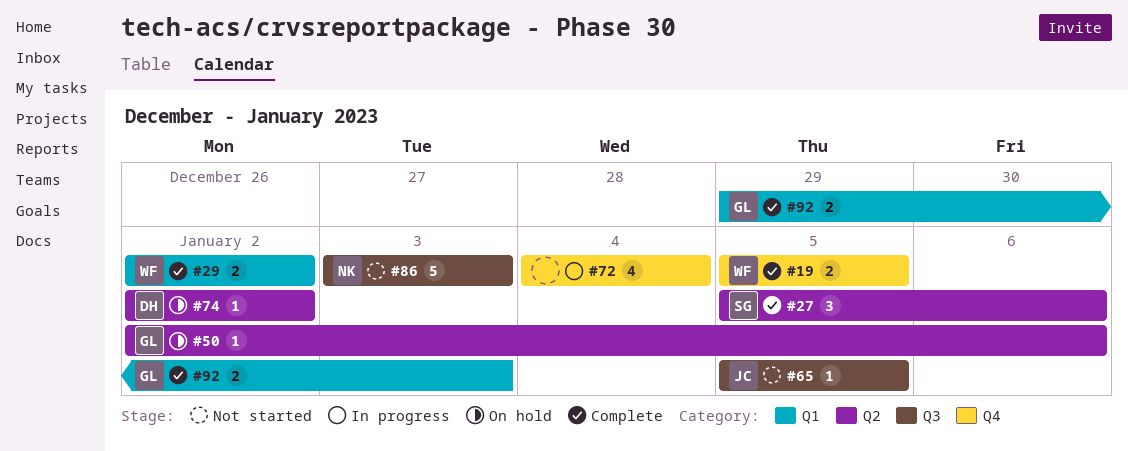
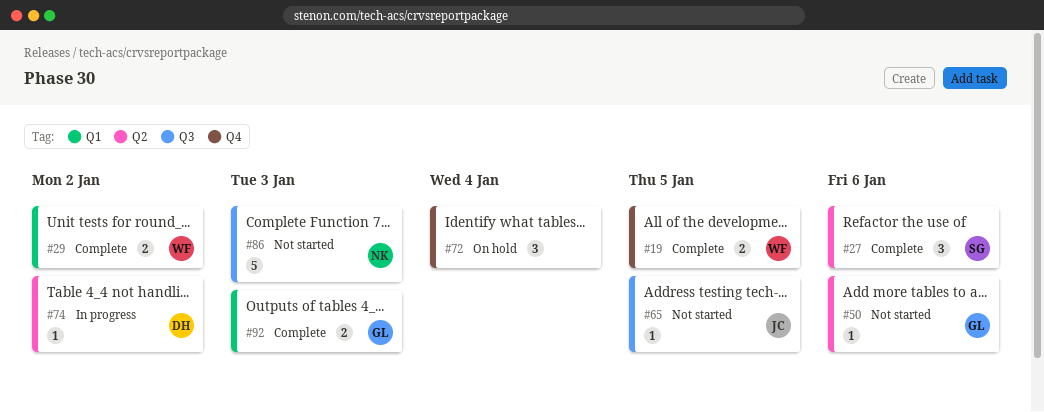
#50, status: On hold -> Not started
#72, status: In progress -> On hold
#72, estimate: 4 -> 3
#74, status: On hold -> In progress

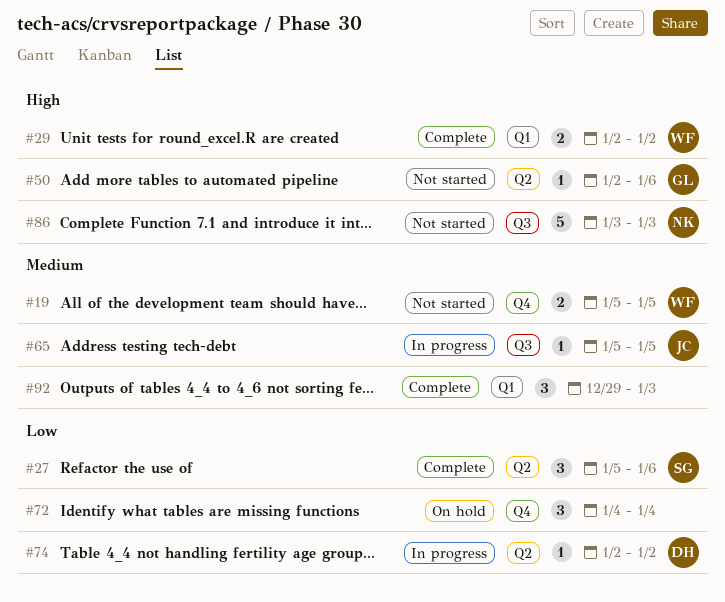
#19, status: Complete -> Not started
#65, status: Not started -> In progress
#92, owner: GL -> none
#92, estimate: 2 -> 3

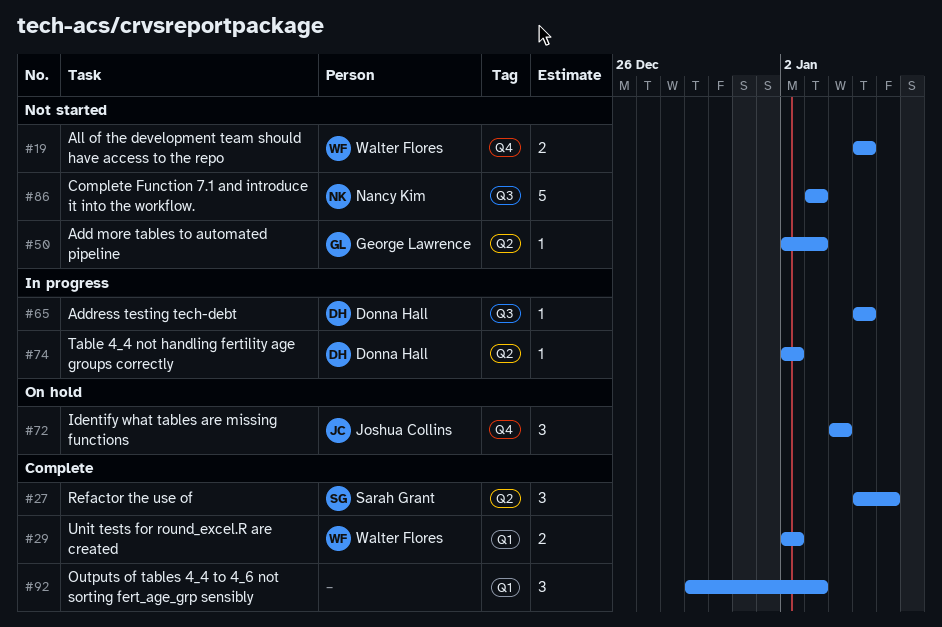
#50, due: Jan 6 -> Jan 3
#65, owner: Joshua Collins -> Donna Hall
#72, owner: none -> Joshua Collins

